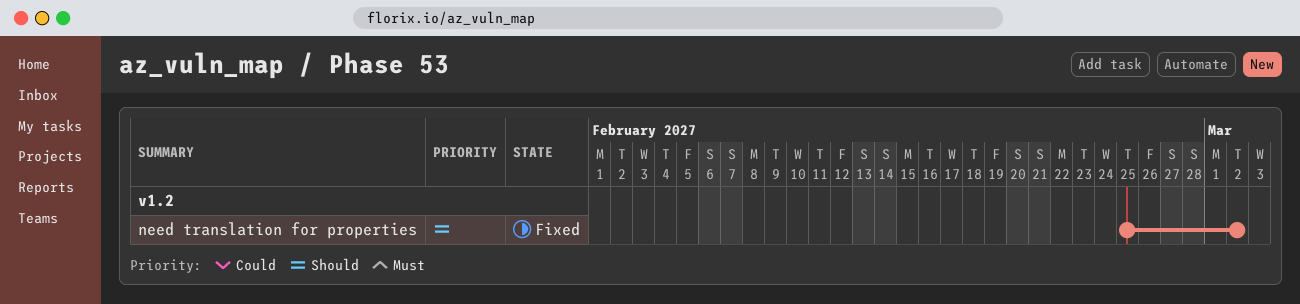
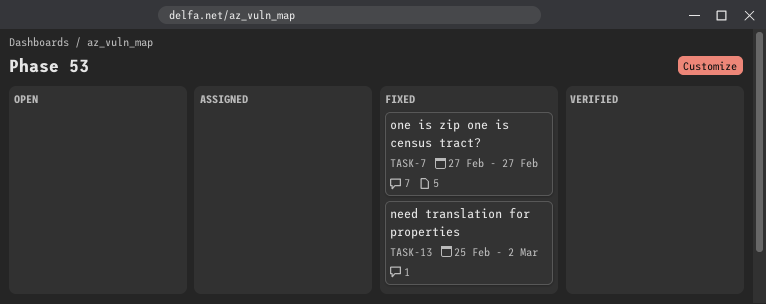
one is zip one is census tract?: none -> present

